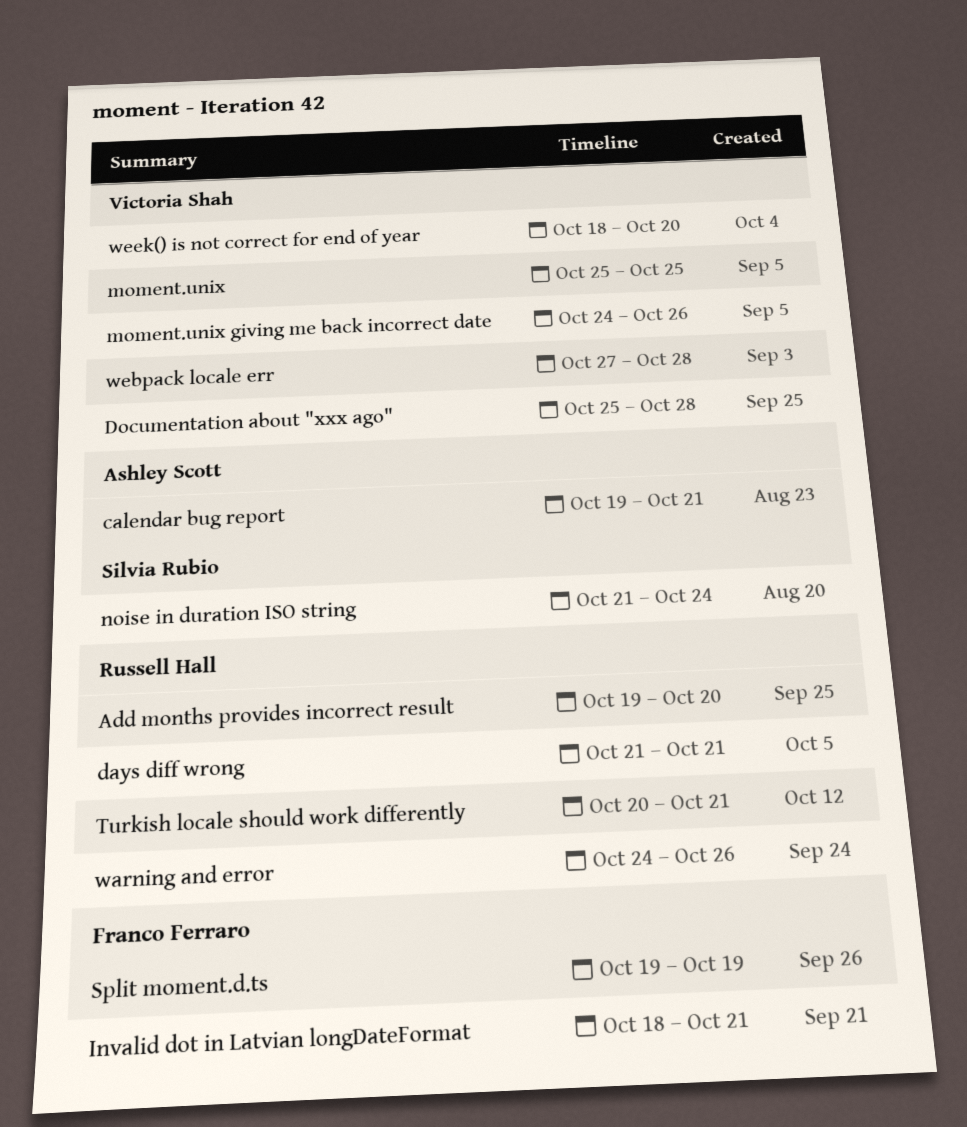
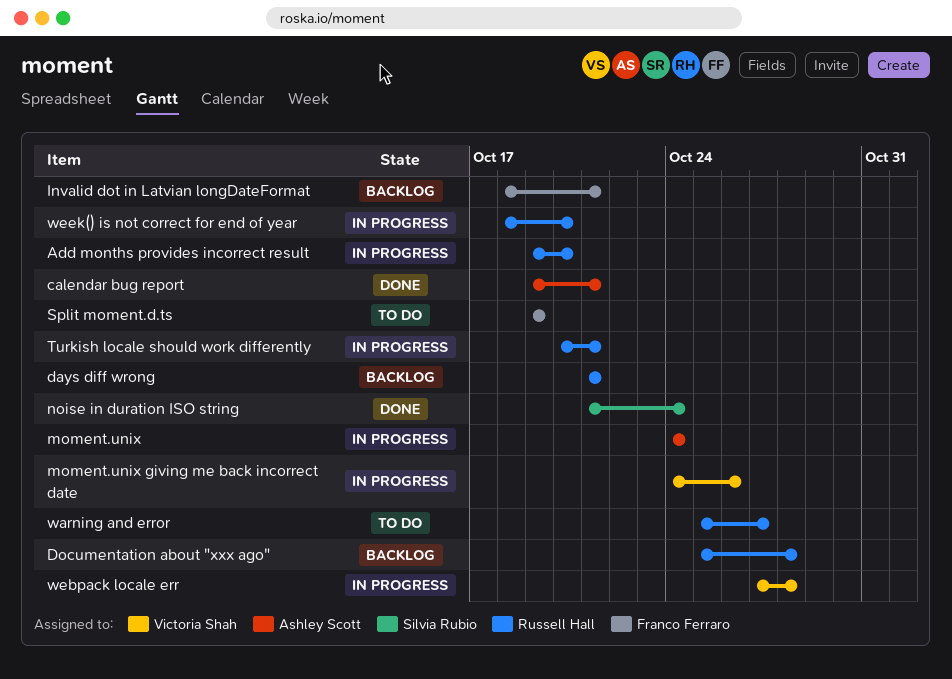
Documentation about "xxx ago", owner: Victoria Shah -> Russell Hall
moment.unix, owner: Victoria Shah -> Ashley Scott
moment.unix, start: Oct 25 -> Oct 24
moment.unix, due: Oct 25 -> Oct 24
warning and error, start: Oct 24 -> Oct 25
warning and error, due: Oct 26 -> Oct 27
week() is not correct for end of year, owner: Victoria Shah -> Russell Hall

